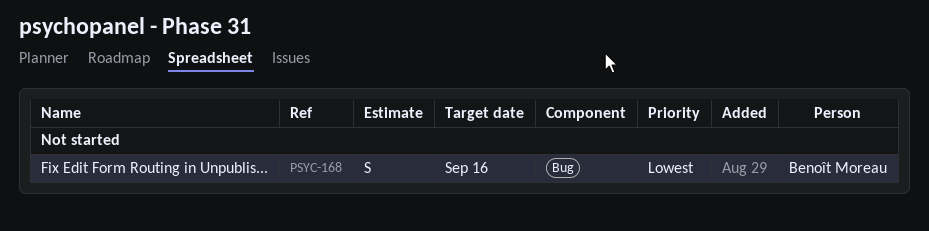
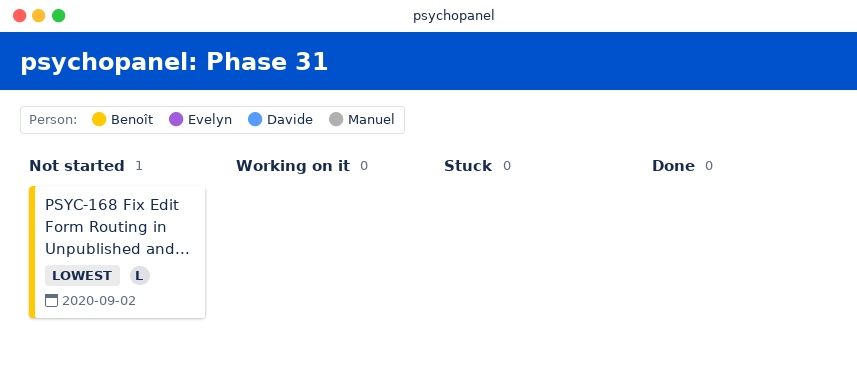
PSYC-168, estimate: S -> L
PSYC-168, due: Sep 16 -> Sep 2

